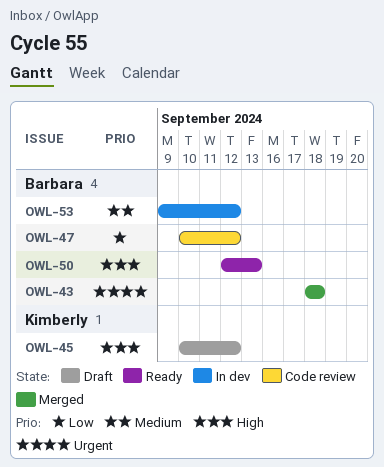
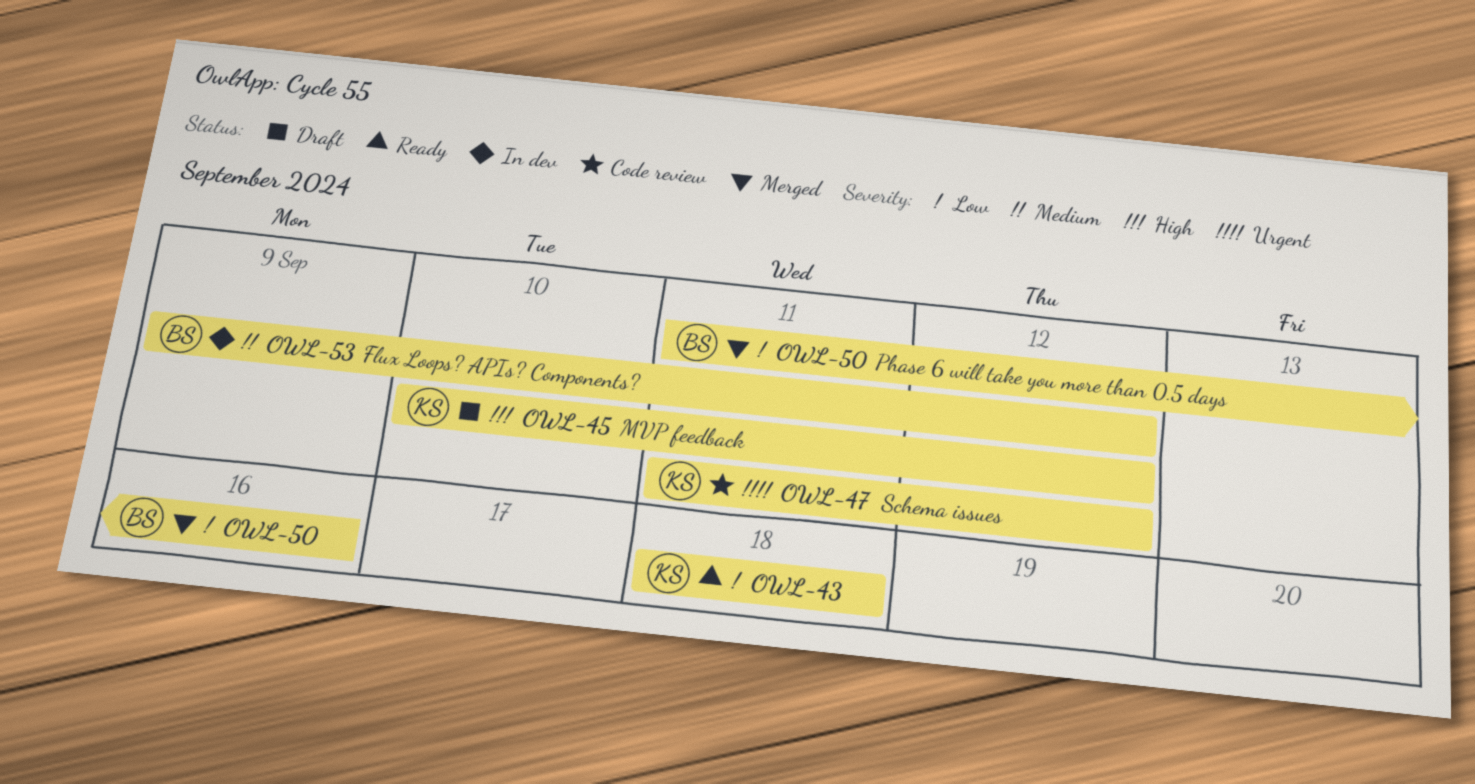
OWL-43, status: Merged -> Ready
OWL-43, owner: Barbara -> Kimberly
OWL-43, priority: Urgent -> Low
OWL-47, owner: Barbara -> Kimberly
OWL-47, priority: Low -> Urgent
OWL-47, start: Sep 10 -> Sep 11
OWL-50, status: Ready -> Merged
OWL-50, priority: High -> Low
OWL-50, start: Sep 12 -> Sep 11
OWL-50, due: Sep 13 -> Sep 16

